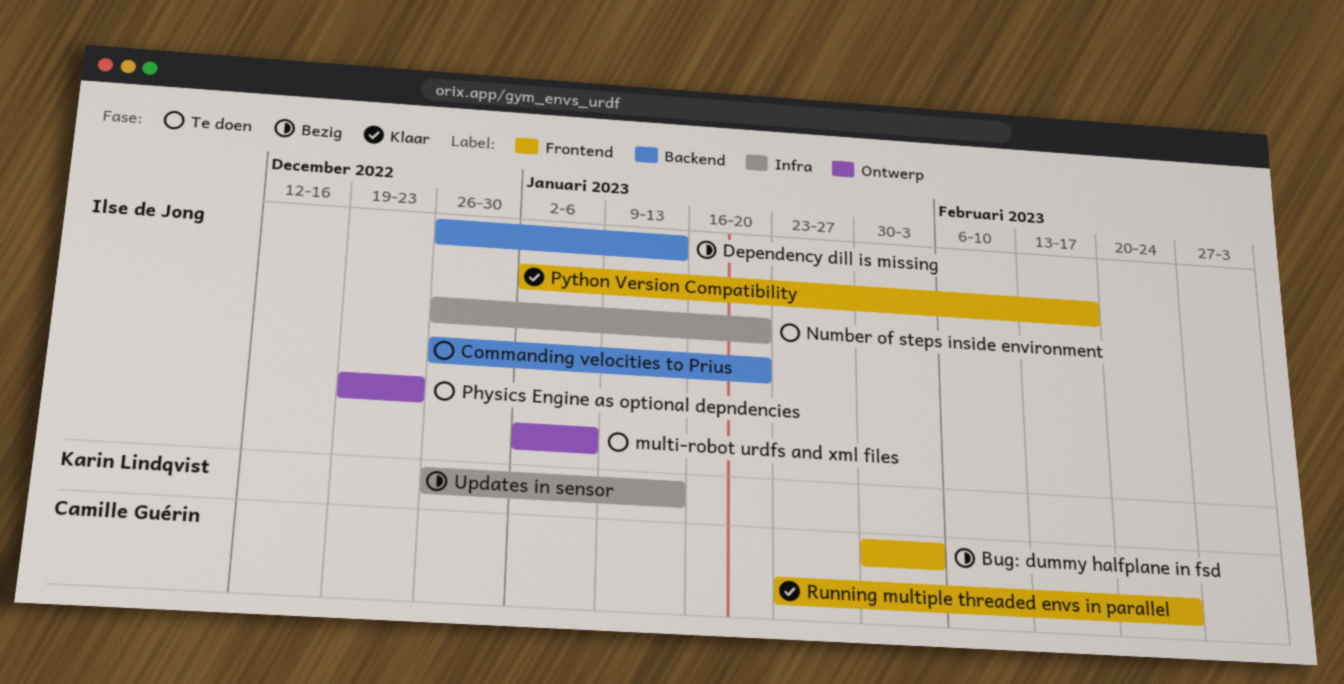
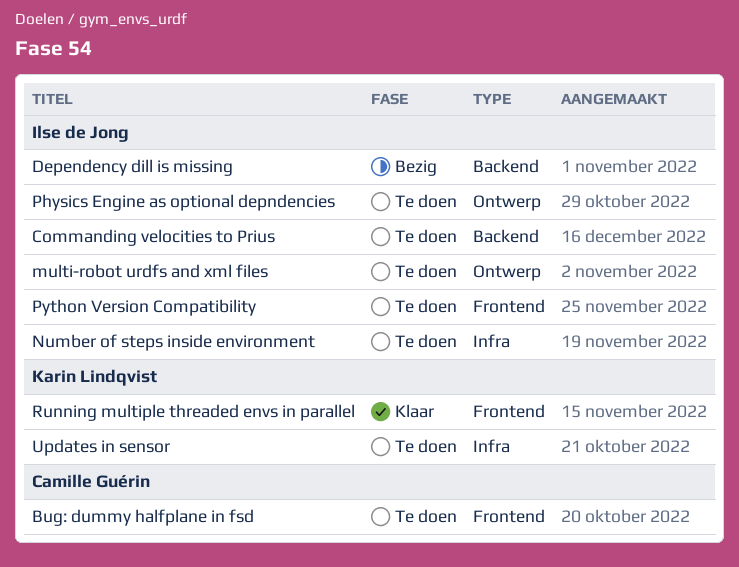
Bug: dummy halfplane in fsd, status: Bezig -> Te doen
Python Version Compatibility, status: Klaar -> Te doen
Running multiple threaded envs in parallel, owner: Camille Guérin -> Karin Lindqvist
Updates in sensor, status: Bezig -> Te doen

